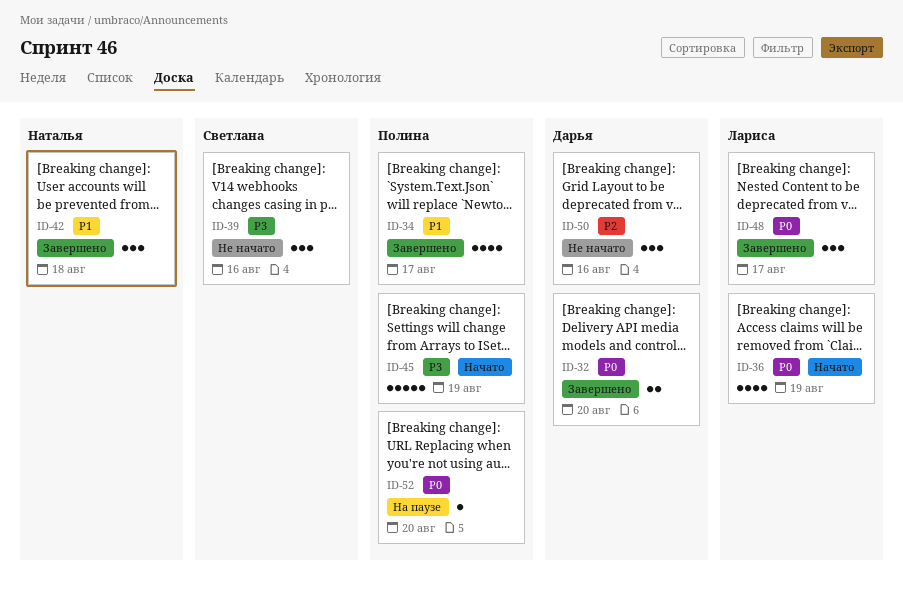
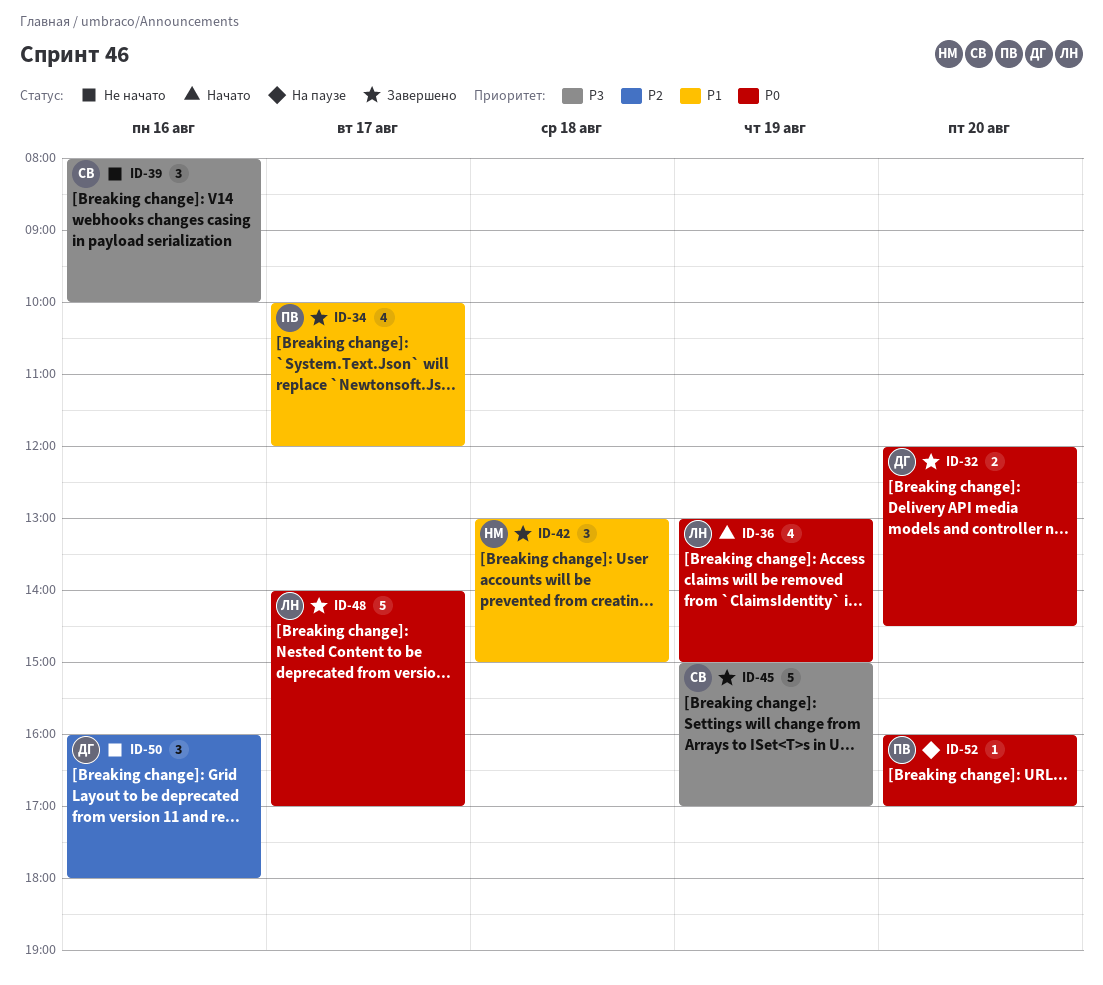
ID-45, status: Начато -> Завершено
ID-45, owner: Полина -> Светлана
ID-48, estimate: 3 -> 5

